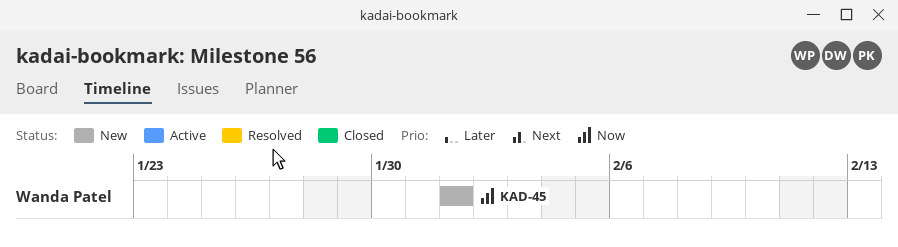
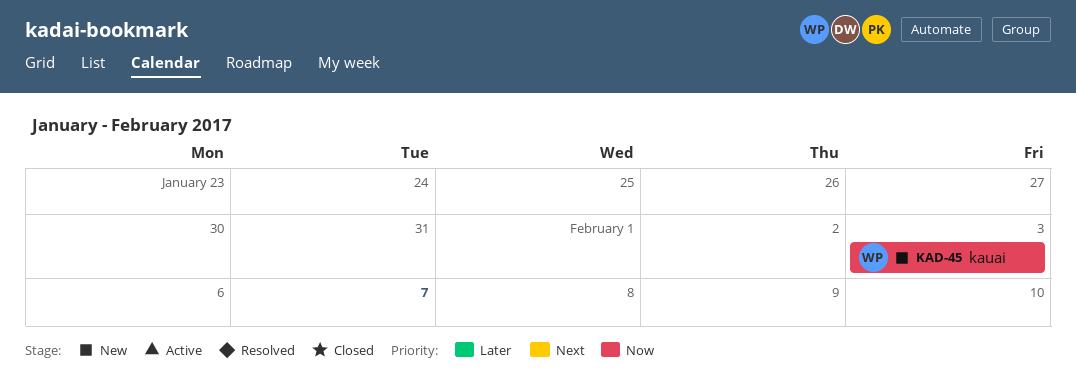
KAD-45, start: Feb 1 -> Feb 3
KAD-45, due: Feb 1 -> Feb 3

